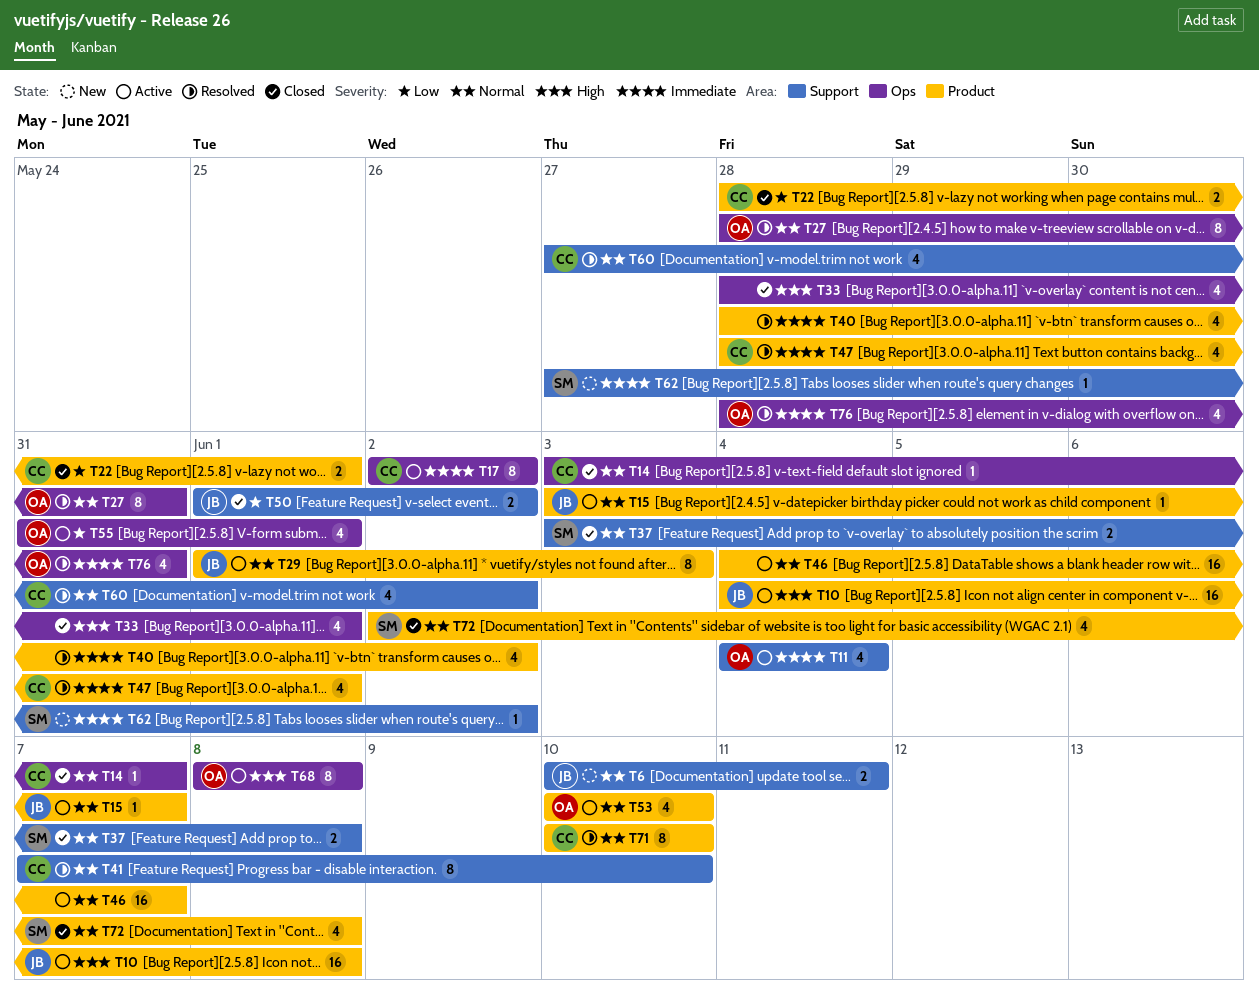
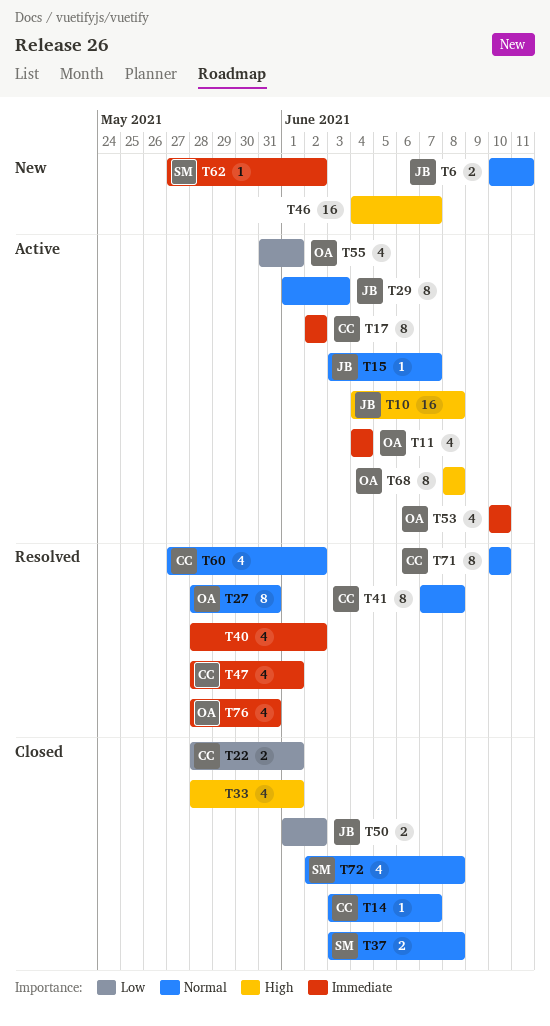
T41, due: Jun 10 -> Jun 8
T46, status: Active -> New
T46, priority: Normal -> High
T53, priority: Normal -> Immediate

